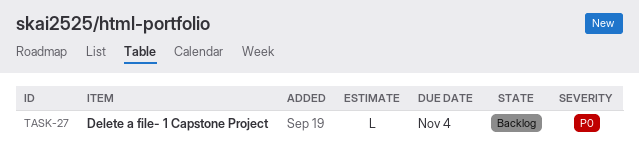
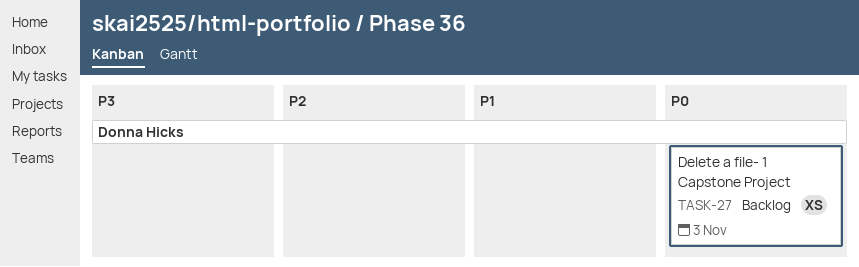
TASK-27, estimate: L -> XS
TASK-27, due: Nov 4 -> Nov 3

